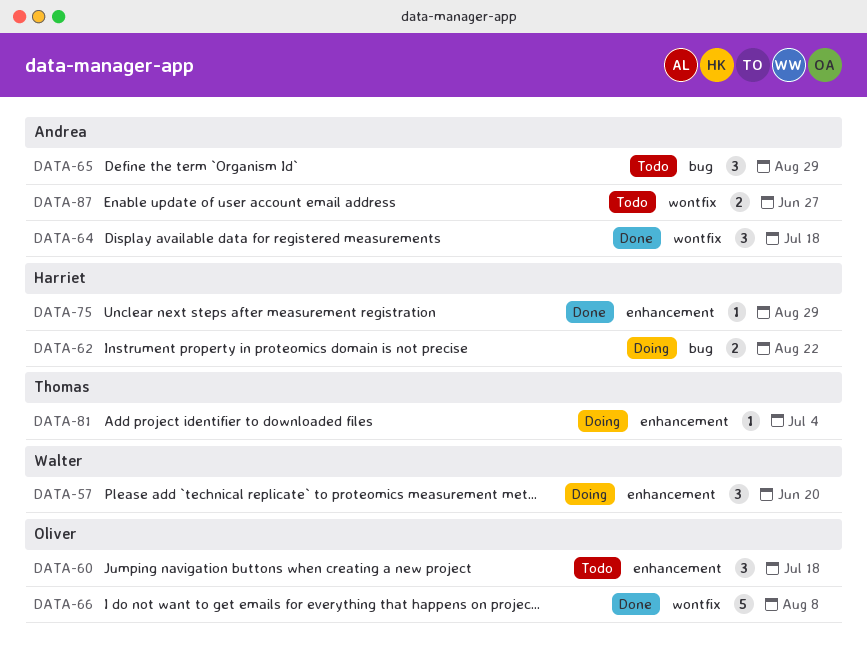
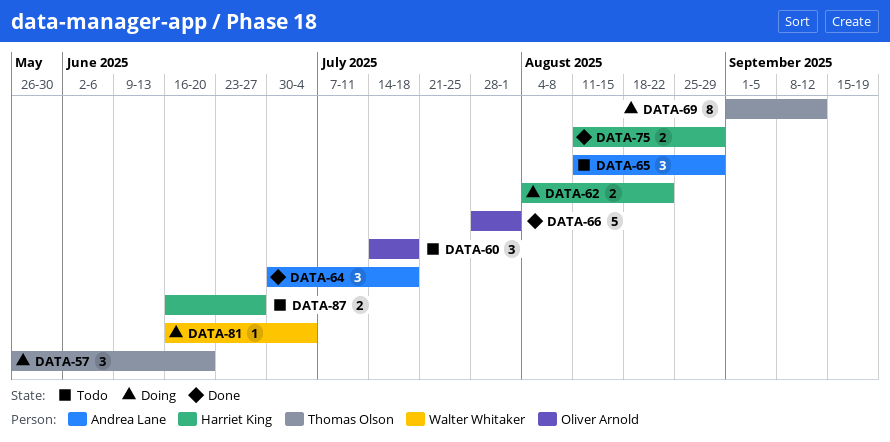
DATA-57, owner: Walter Whitaker -> Thomas Olson
DATA-66, due: Aug 8 -> Aug 1
DATA-69: none -> present
DATA-75, estimate: 1 -> 2
DATA-81, owner: Thomas Olson -> Walter Whitaker
DATA-87, owner: Andrea Lane -> Harriet King

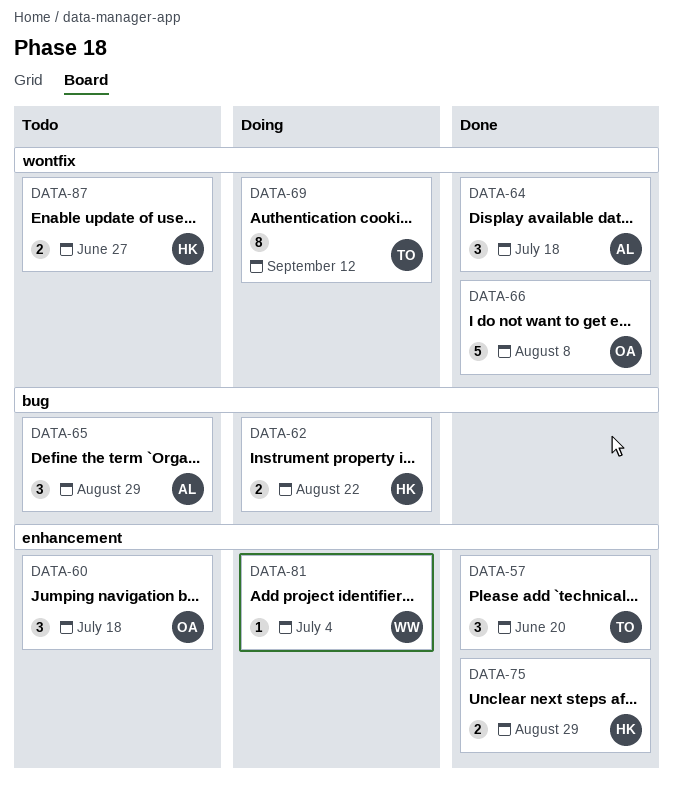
DATA-57, status: Doing -> Done
DATA-66, due: Aug 1 -> Aug 8

